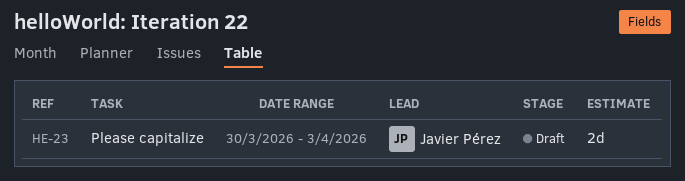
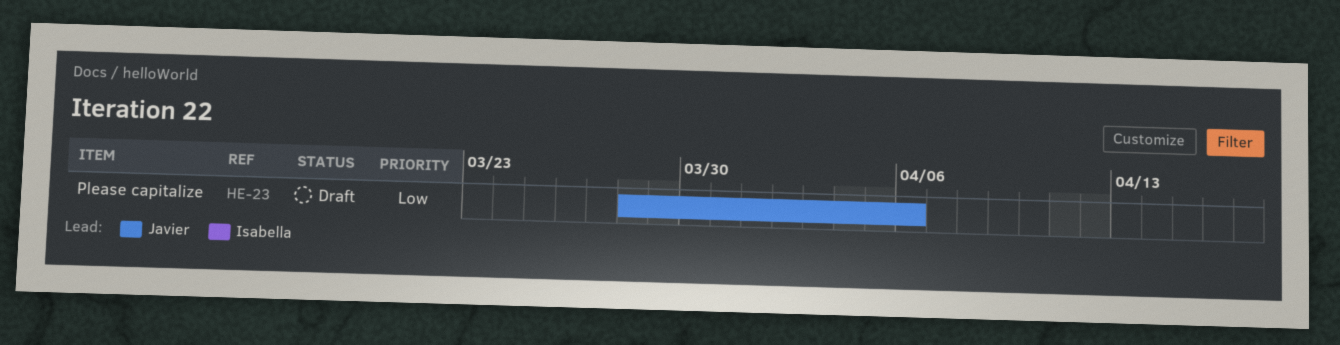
HE-23, start: Mar 30 -> Mar 28
HE-23, due: Apr 3 -> Apr 6

